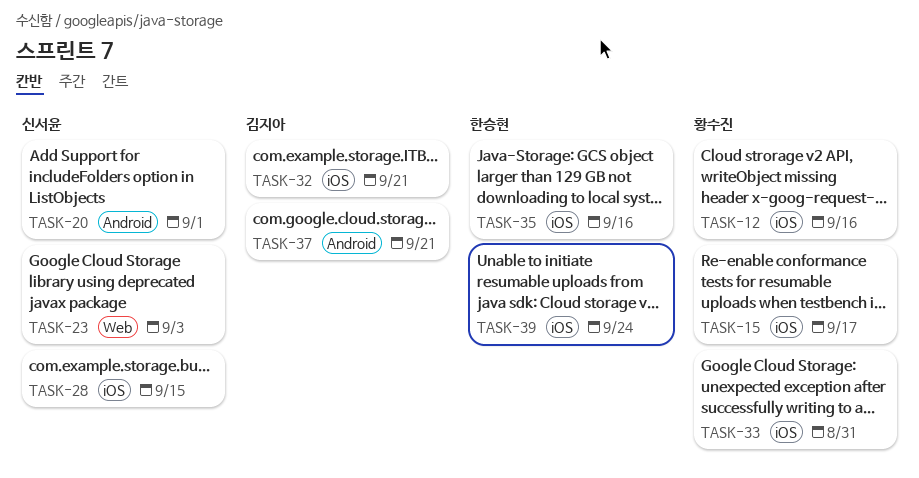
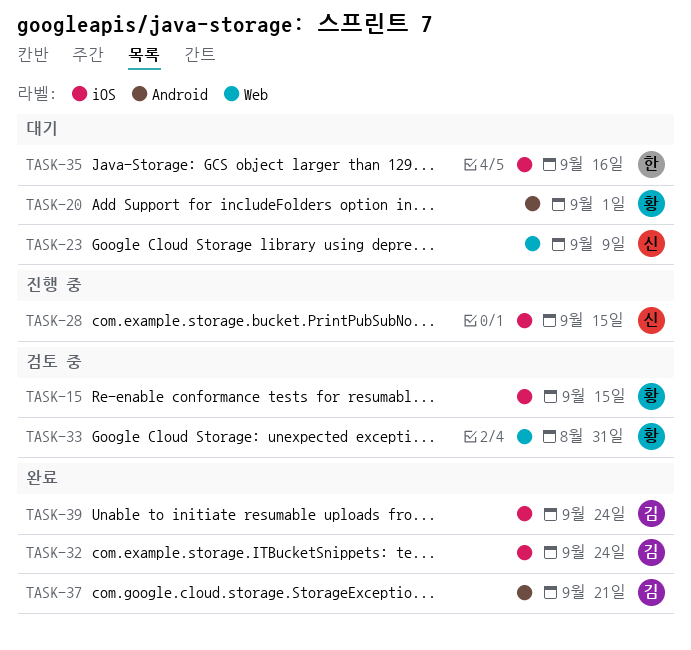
TASK-12: present -> none
TASK-15, due: Sep 17 -> Sep 15
TASK-20, owner: 신서윤 -> 황수진
TASK-23, due: Sep 3 -> Sep 9
TASK-32, due: Sep 21 -> Sep 24
TASK-33, label: iOS -> Web
TASK-39, owner: 한승현 -> 김지아

